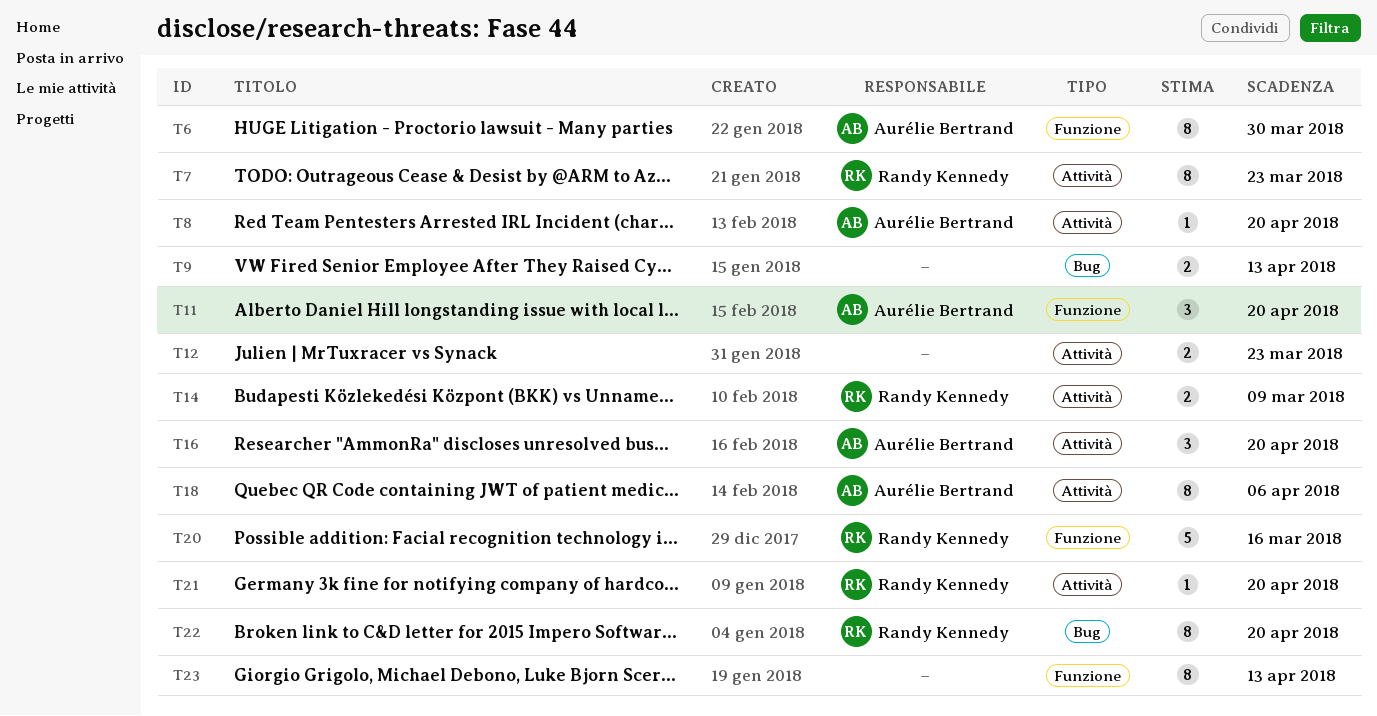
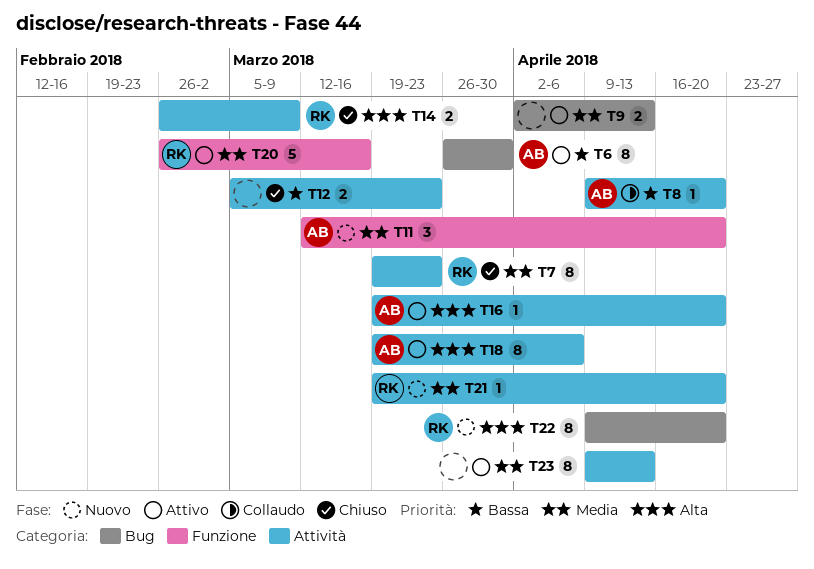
T6, label: Funzione -> Bug
T16, estimate: 3 -> 1
T23, label: Funzione -> Attività

